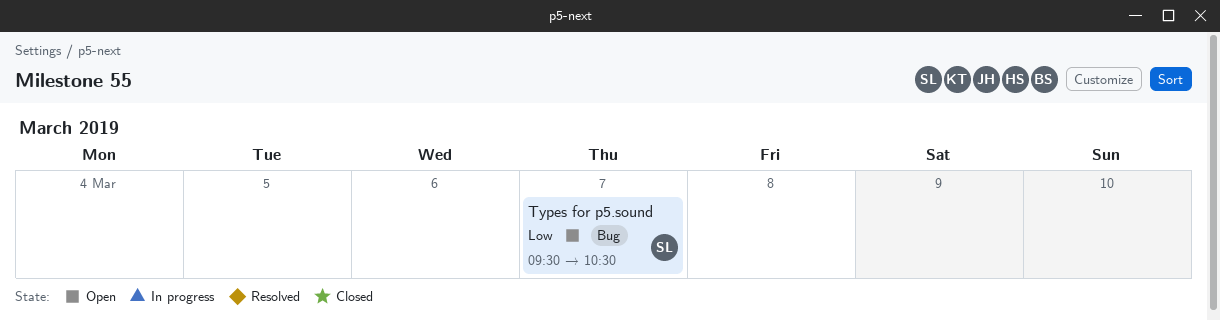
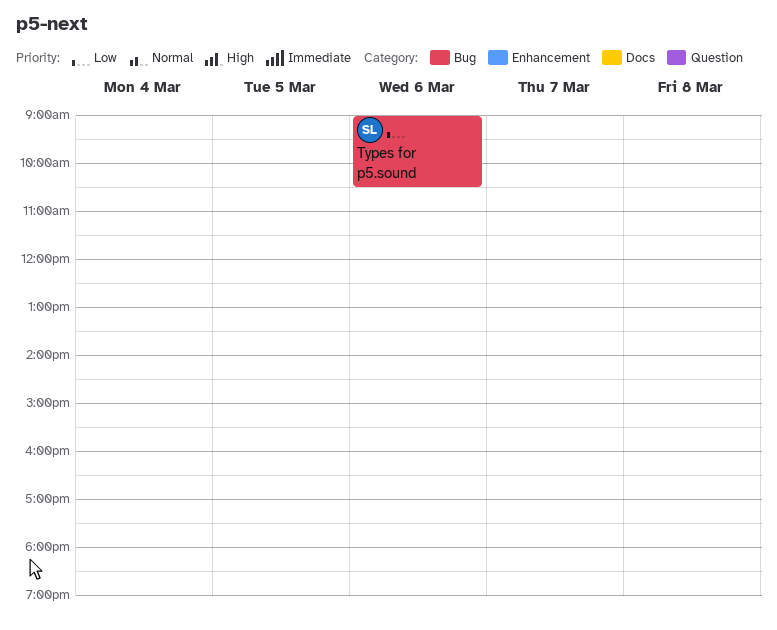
Types for p5.sound, day: Mar 7 -> Mar 6
Types for p5.sound, begins: 09:30 -> 09:00

